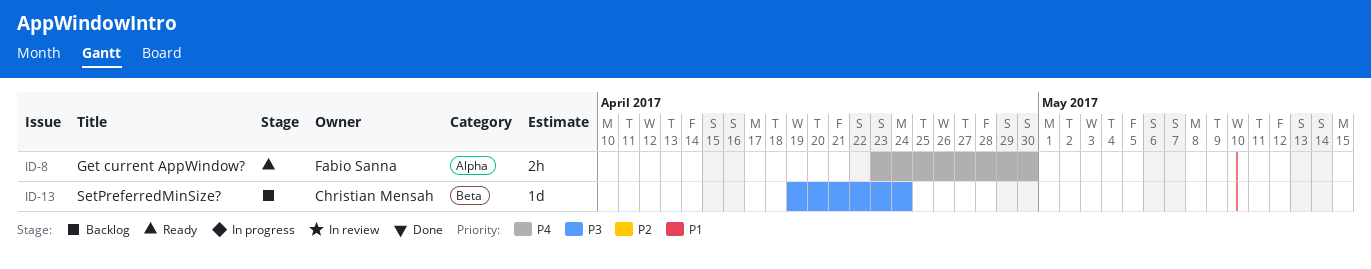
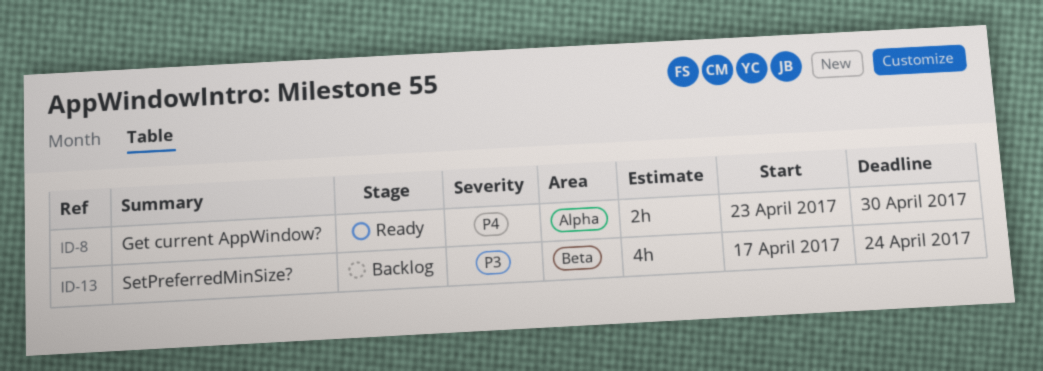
ID-13, estimate: 1d -> 4h
ID-13, start: Apr 19 -> Apr 17

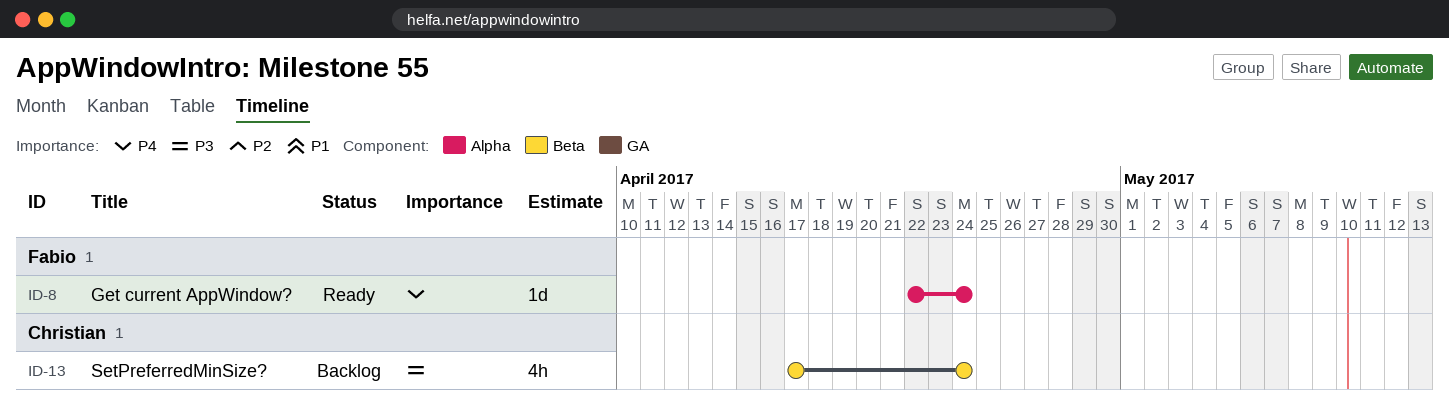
ID-8, estimate: 2h -> 1d
ID-8, start: Apr 23 -> Apr 22
ID-8, due: Apr 30 -> Apr 24

